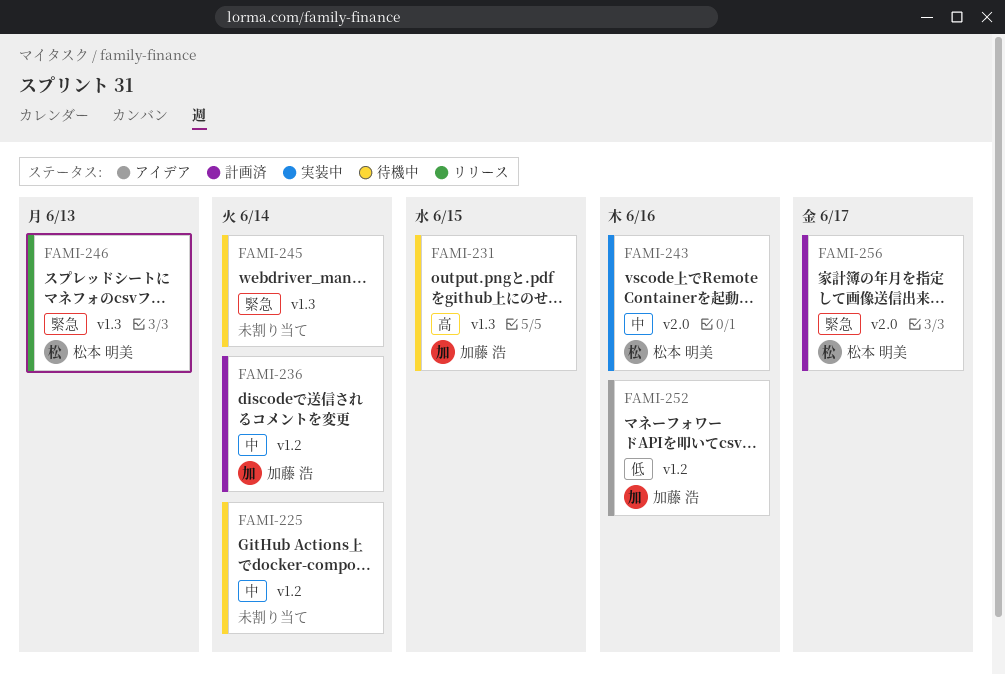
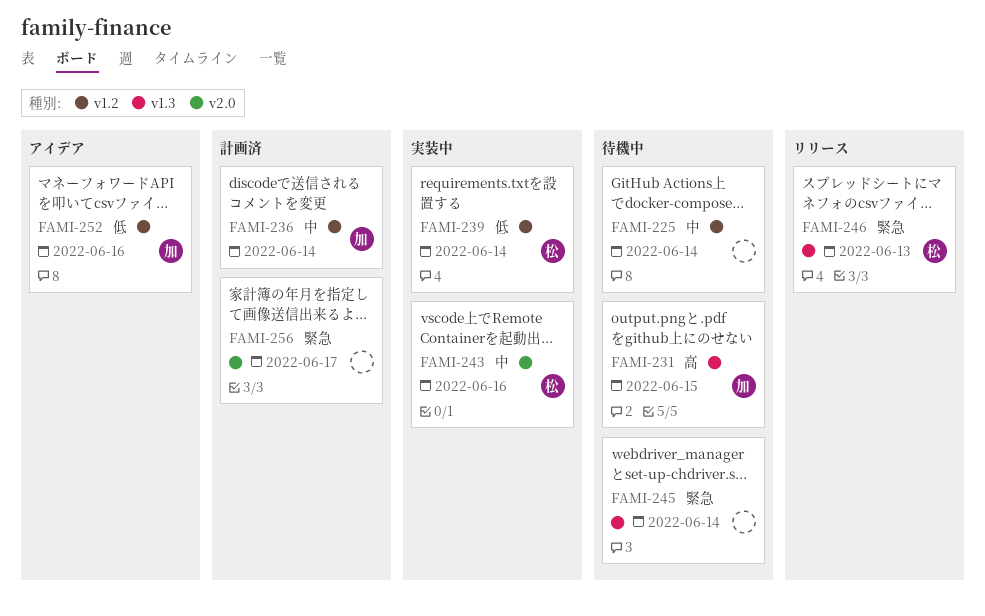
FAMI-239: none -> present
FAMI-256, owner: 松本 明美 -> none

